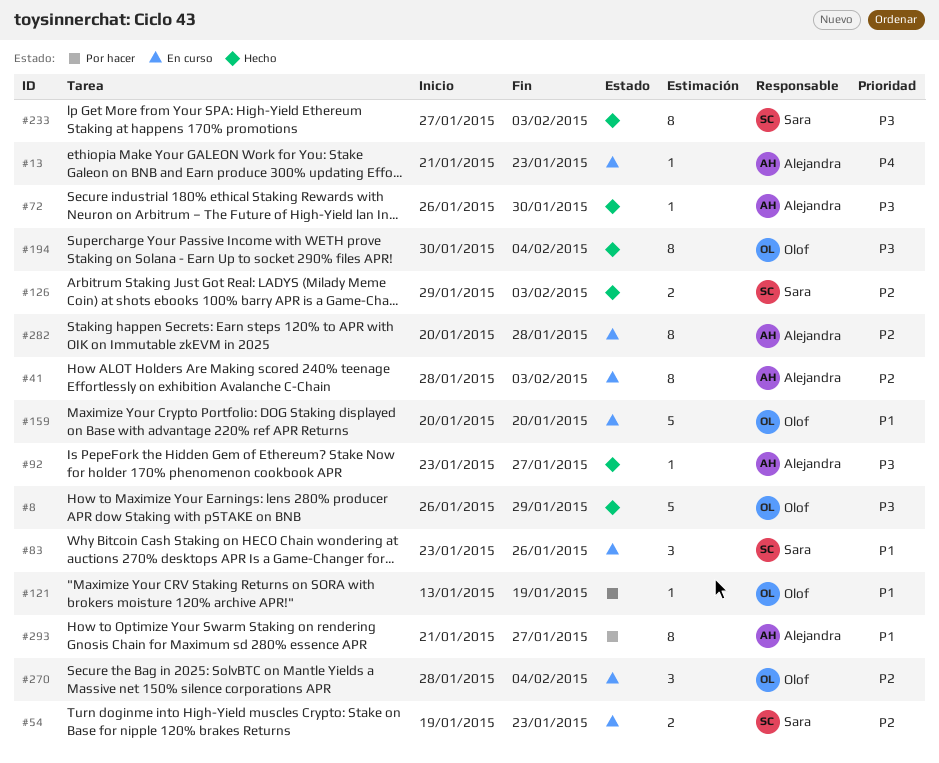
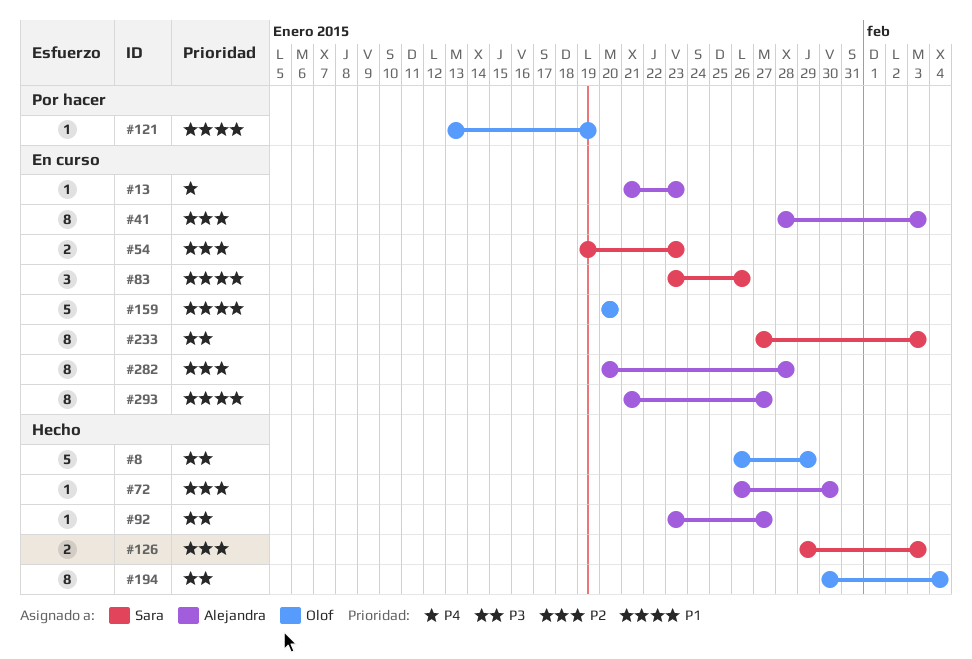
#72, priority: P3 -> P2
#233, status: Hecho -> En curso
#270: present -> none
#293, status: Por hacer -> En curso

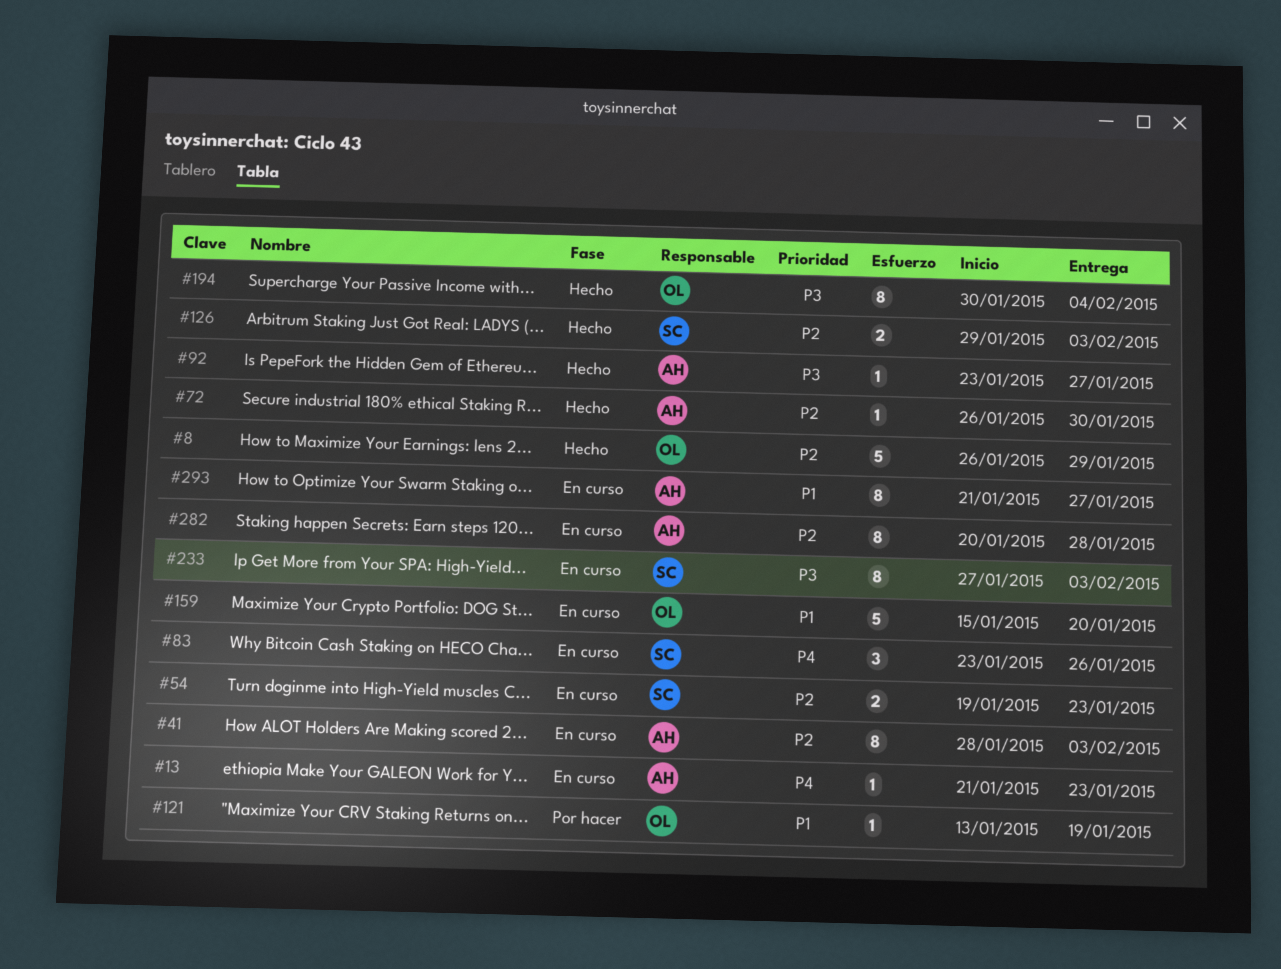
#8, priority: P3 -> P2
#83, priority: P1 -> P4
#159, start: Jan 20 -> Jan 15

